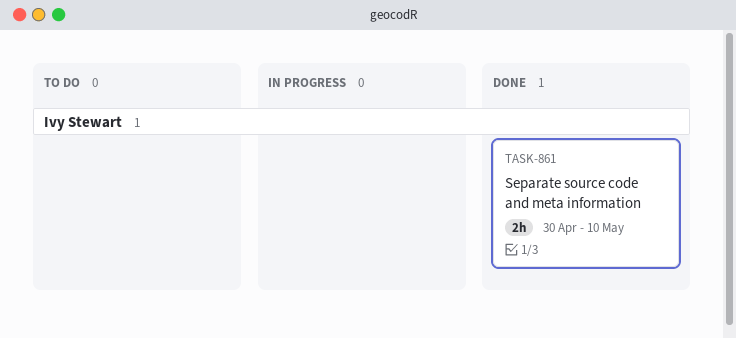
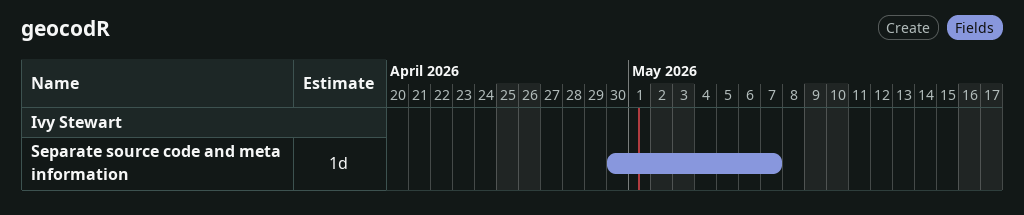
Separate source code and meta information, estimate: 2h -> 1d
Separate source code and meta information, due: May 10 -> May 7

